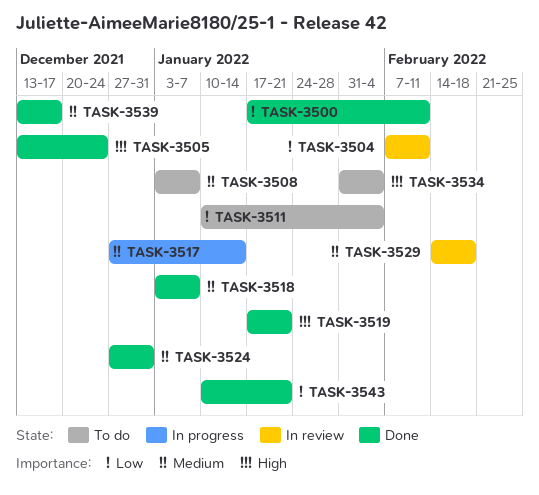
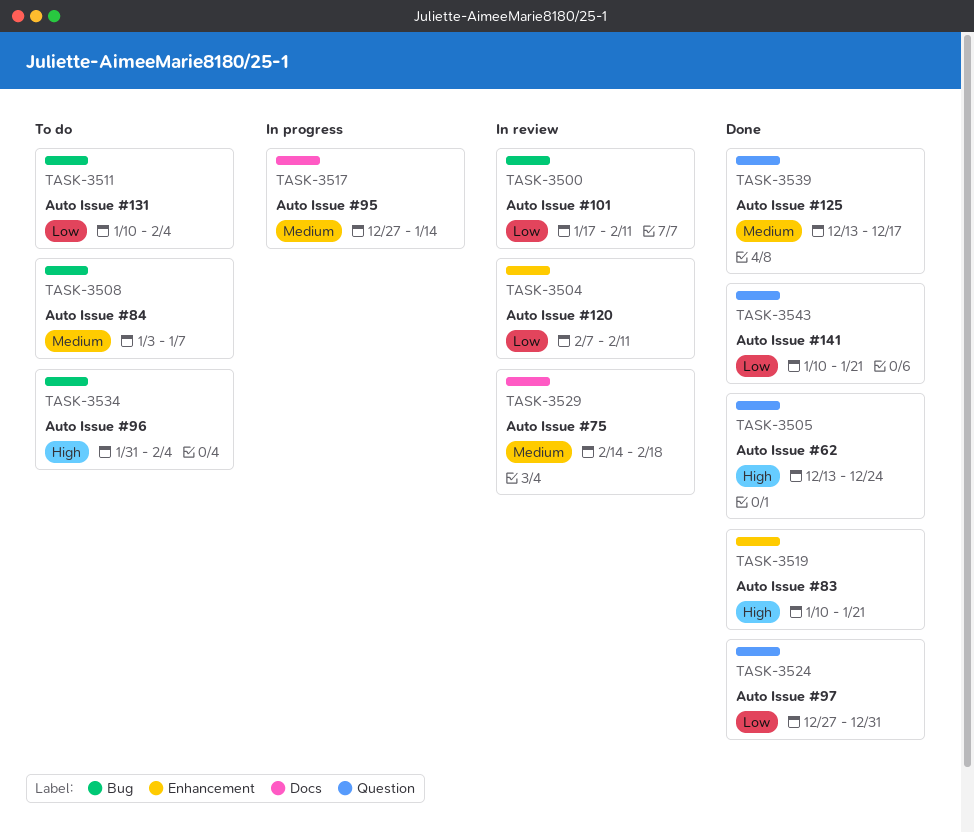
TASK-3500, status: Done -> In review
TASK-3518: present -> none
TASK-3519, start: Jan 17 -> Jan 10
TASK-3524, priority: Medium -> Low

